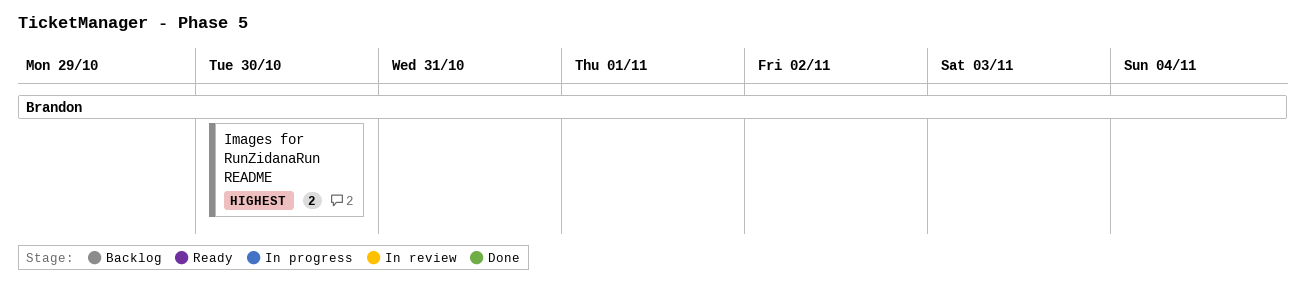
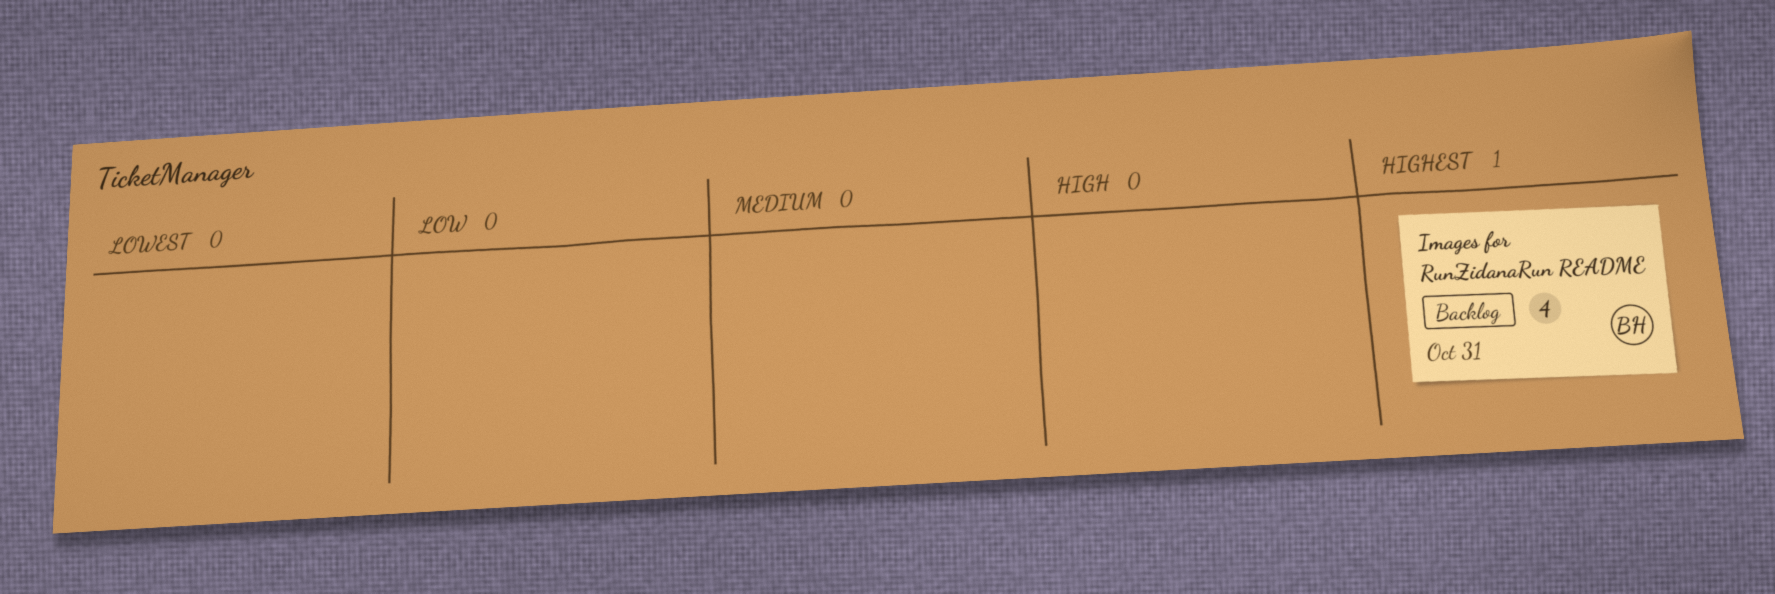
Images for RunZidanaRun README, estimate: 2 -> 4
Images for RunZidanaRun README, due: Oct 30 -> Oct 31

